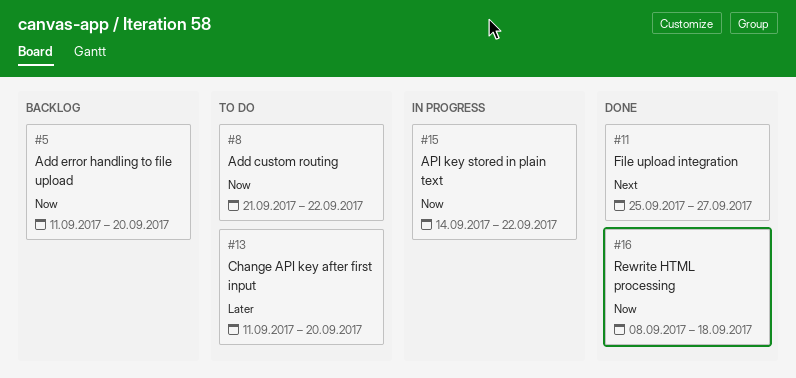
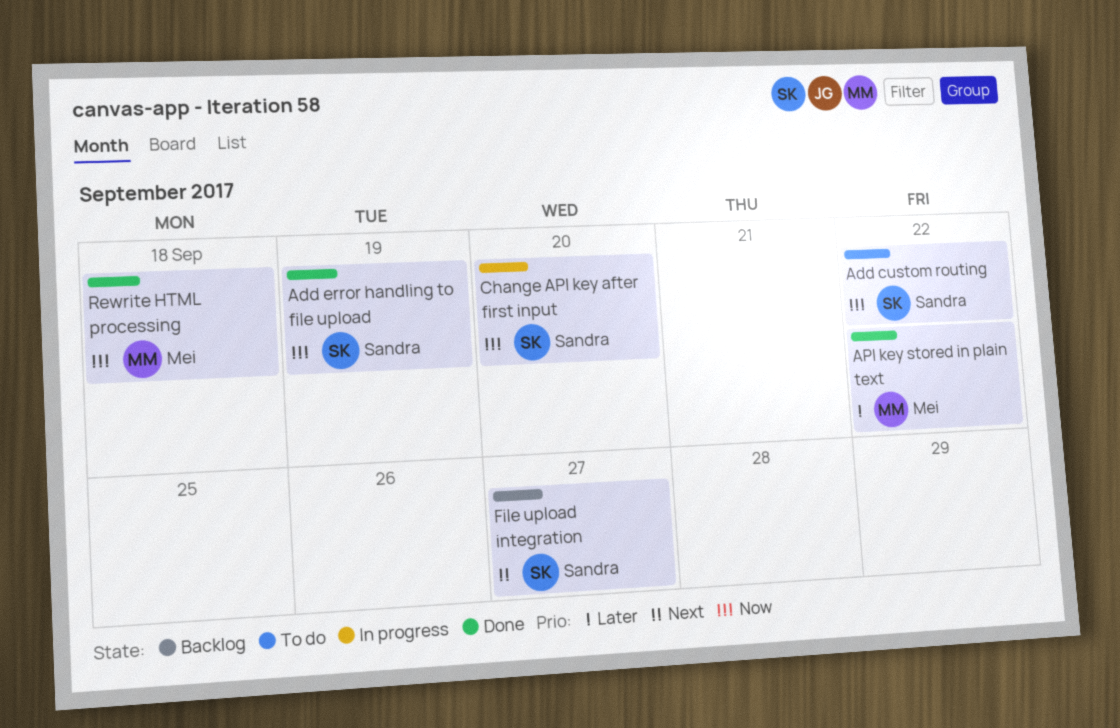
Add error handling to file upload, status: Backlog -> Done
Add error handling to file upload, due: Sep 20 -> Sep 19
API key stored in plain text, status: In progress -> Done
API key stored in plain text, priority: Now -> Later
Change API key after first input, status: To do -> In progress
Change API key after first input, priority: Later -> Now
File upload integration, status: Done -> Backlog

